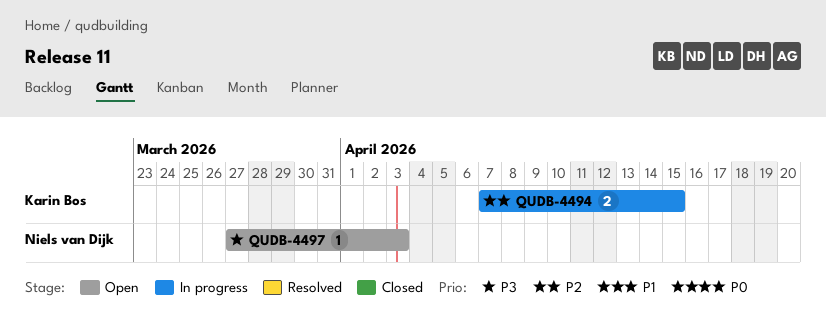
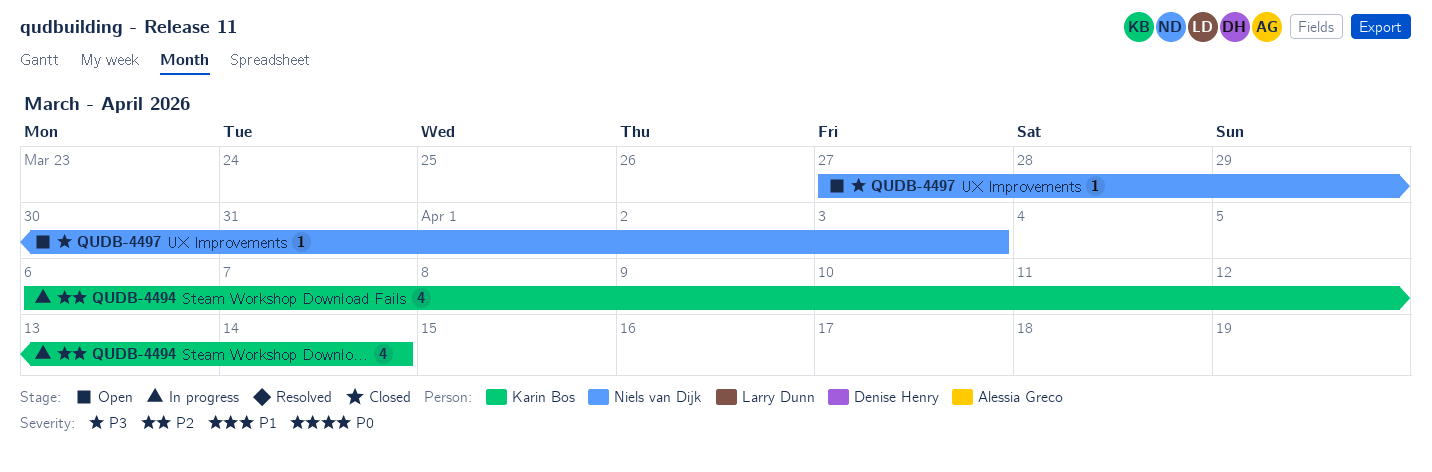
QUDB-4494, estimate: 2 -> 4
QUDB-4494, start: Apr 7 -> Apr 6
QUDB-4494, due: Apr 15 -> Apr 14

